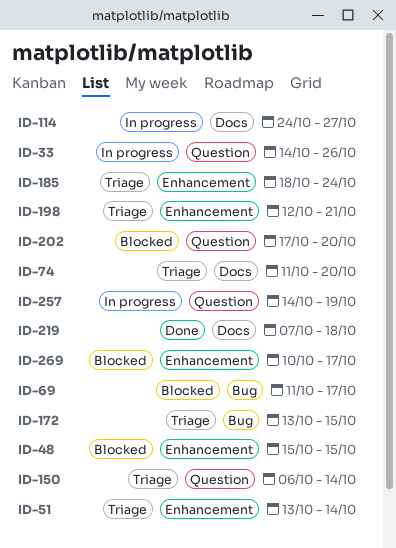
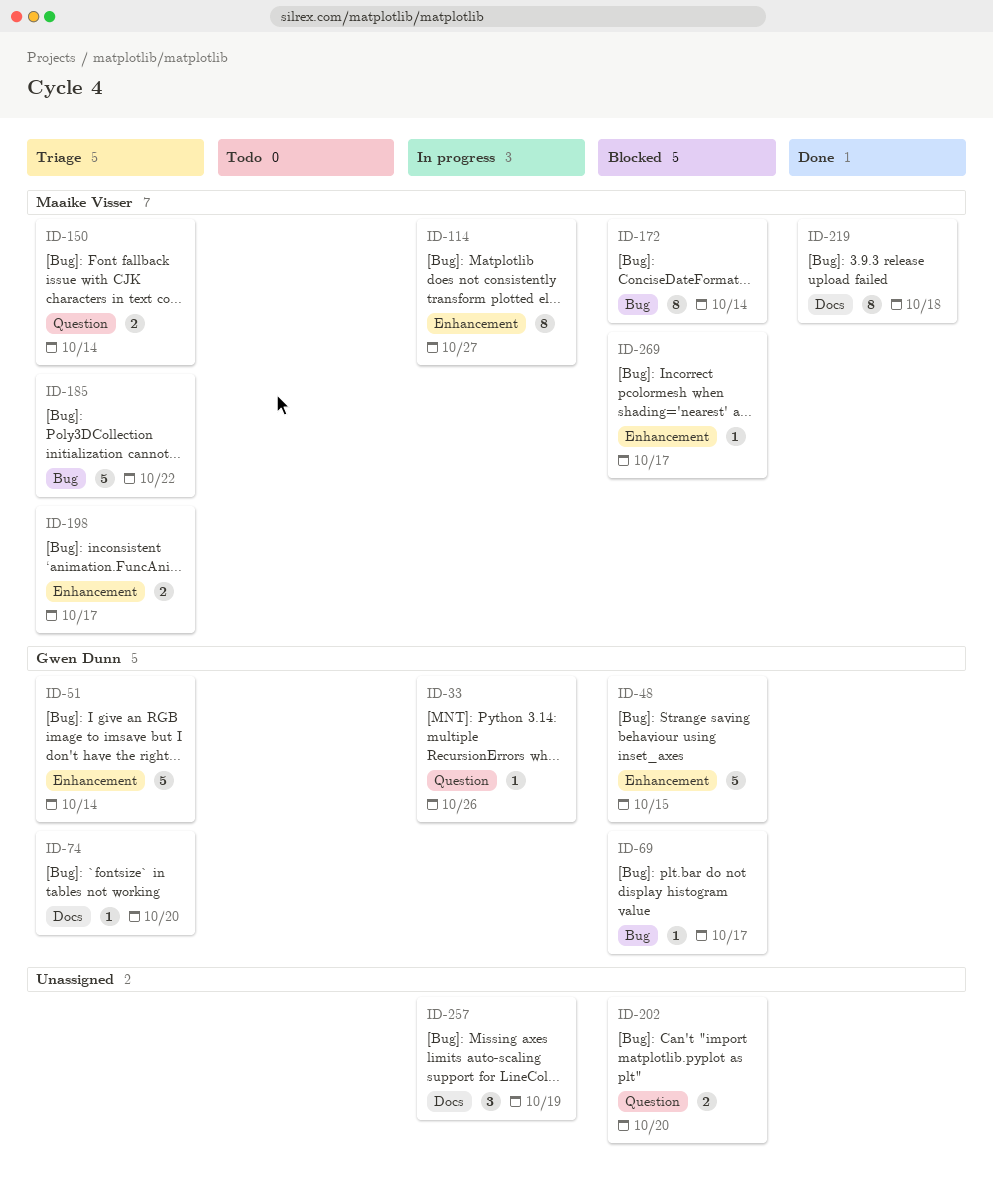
ID-114, label: Docs -> Enhancement
ID-172, status: Triage -> Blocked
ID-172, due: Oct 15 -> Oct 14
ID-185, label: Enhancement -> Bug
ID-185, due: Oct 24 -> Oct 22
ID-198, due: Oct 21 -> Oct 17
ID-257, label: Question -> Docs

